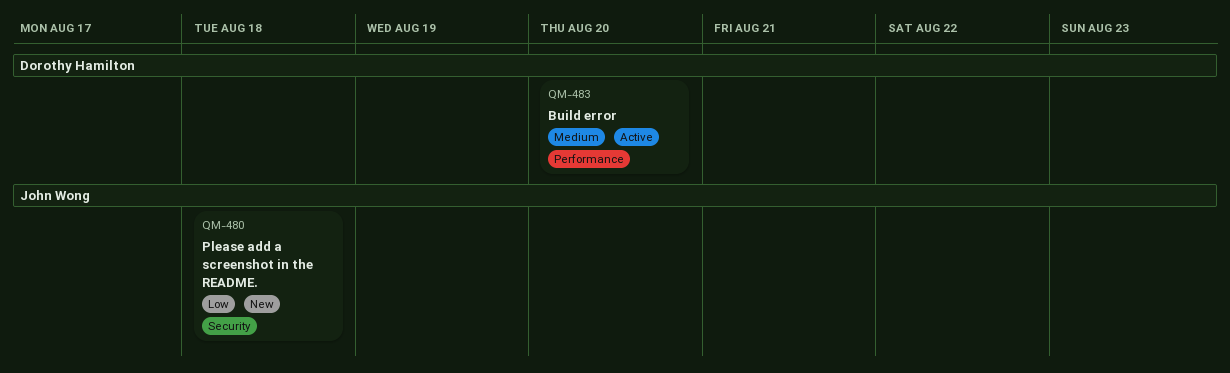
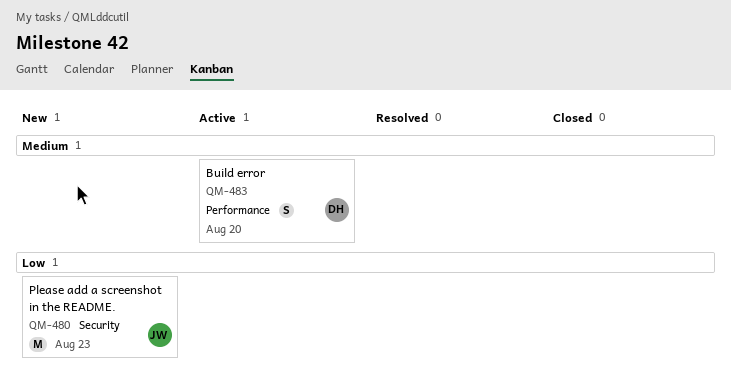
QM-480, due: Aug 18 -> Aug 23

